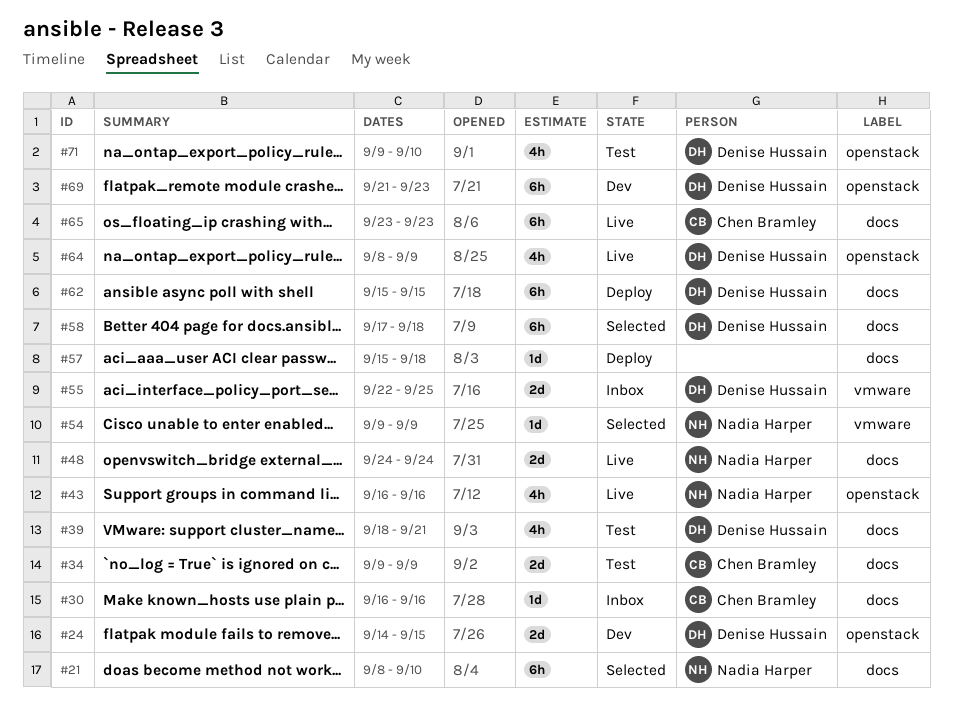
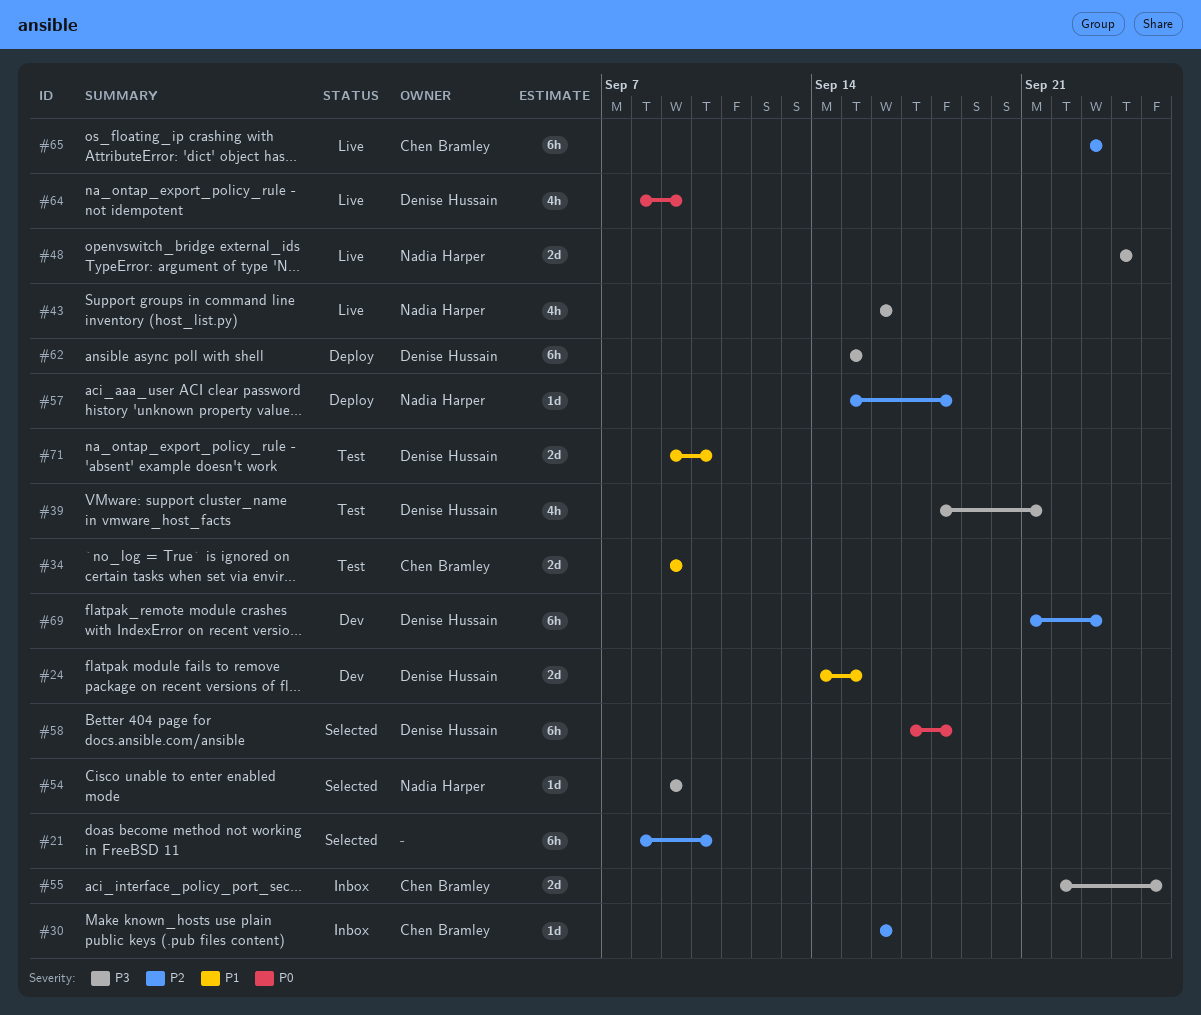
#21, owner: Nadia Harper -> none
#55, owner: Denise Hussain -> Chen Bramley
#57, owner: none -> Nadia Harper
#71, estimate: 4h -> 2d

